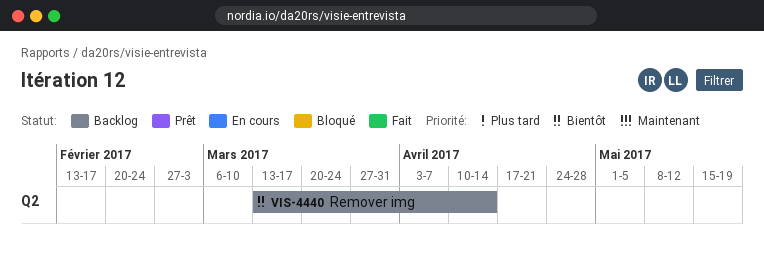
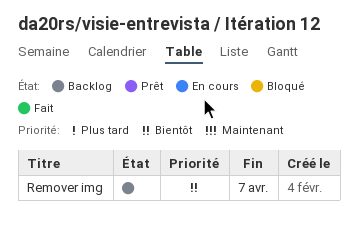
Remover img, due: Apr 14 -> Apr 7

